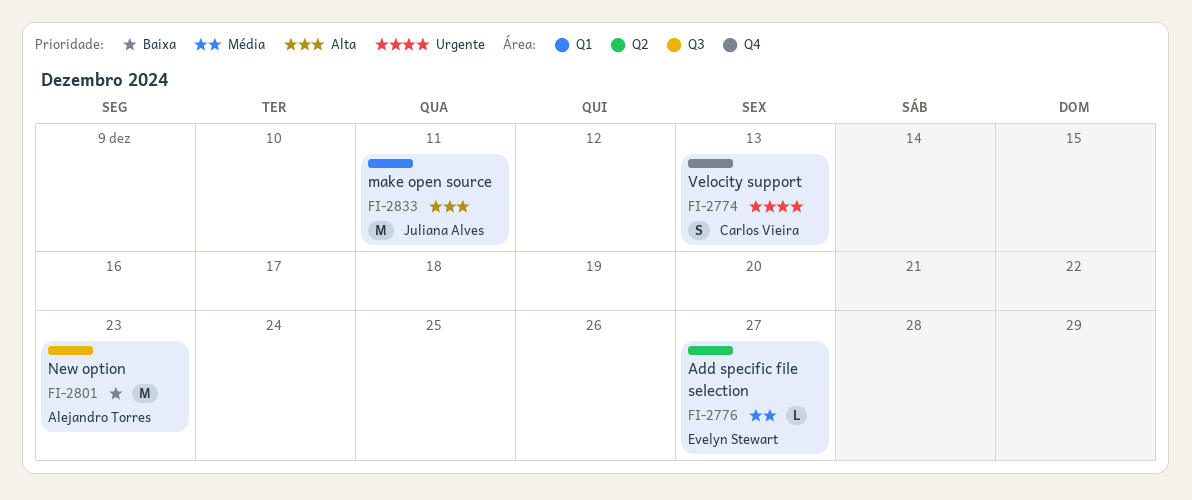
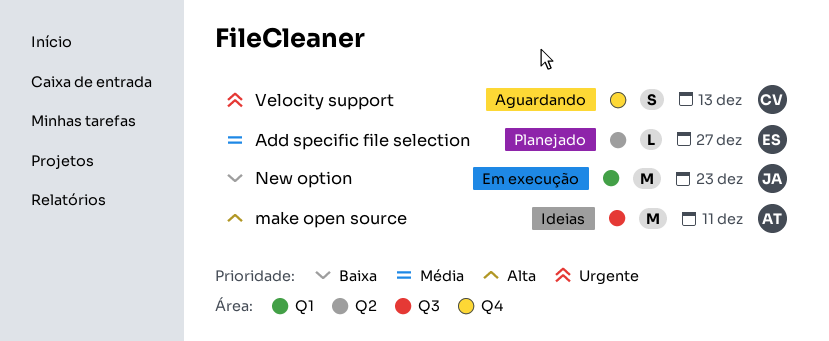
make open source, owner: Juliana Alves -> Alejandro Torres
make open source, label: Q1 -> Q3
New option, owner: Alejandro Torres -> Juliana Alves
New option, label: Q3 -> Q1

